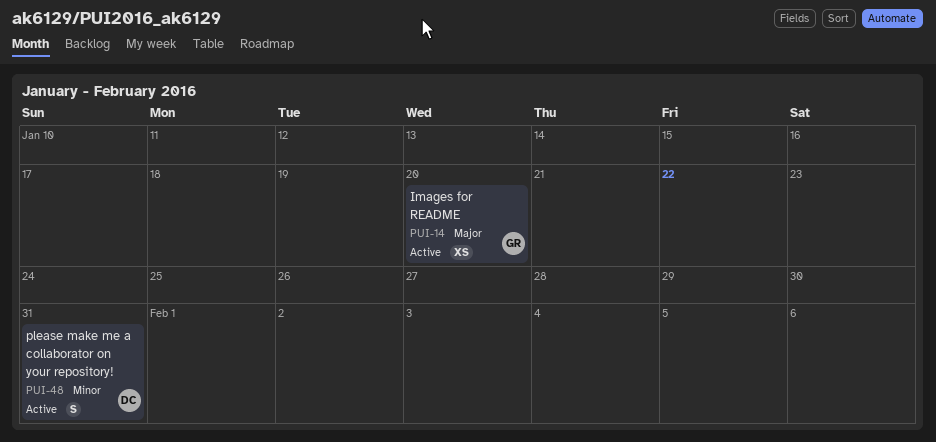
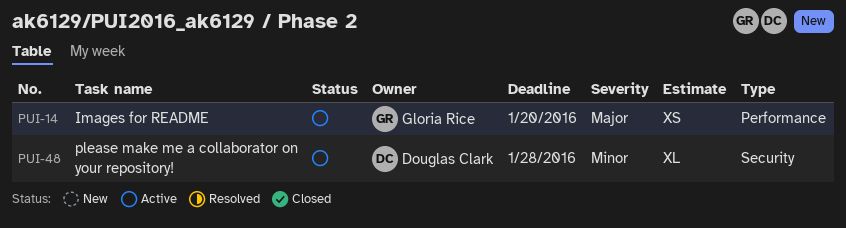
PUI-48, estimate: S -> XL
PUI-48, due: Jan 31 -> Jan 28

